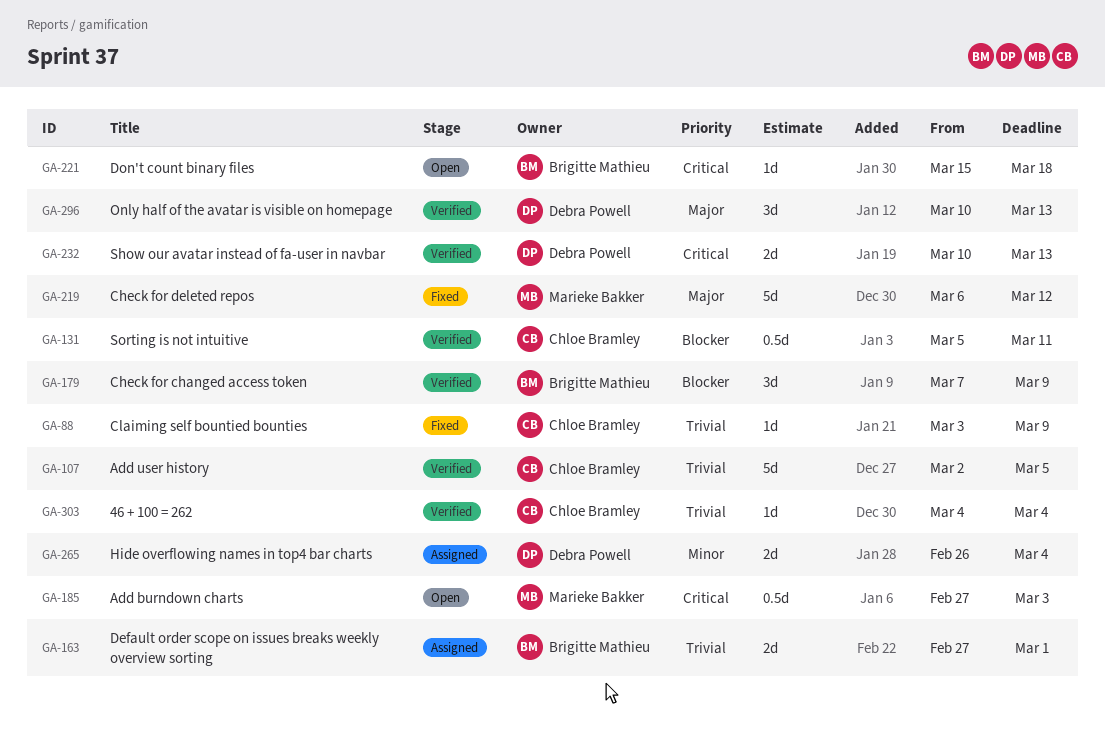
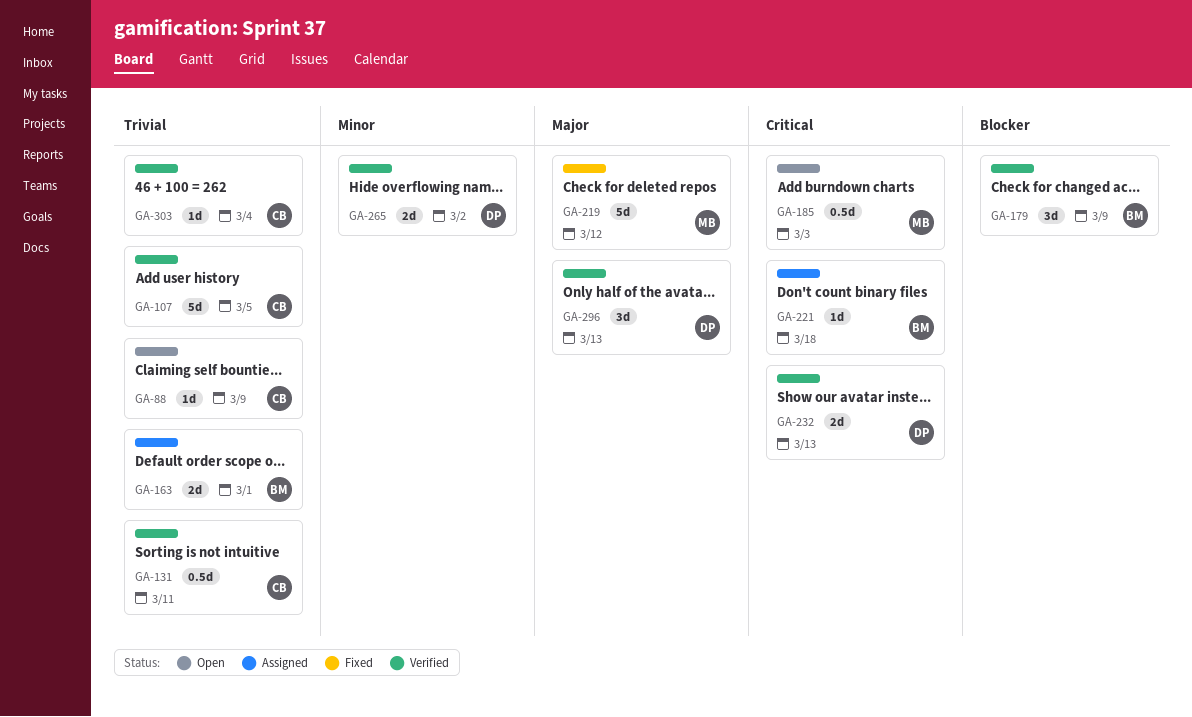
GA-88, status: Fixed -> Open
GA-131, priority: Blocker -> Trivial
GA-221, status: Open -> Assigned
GA-265, status: Assigned -> Verified
GA-265, due: Mar 4 -> Mar 2

